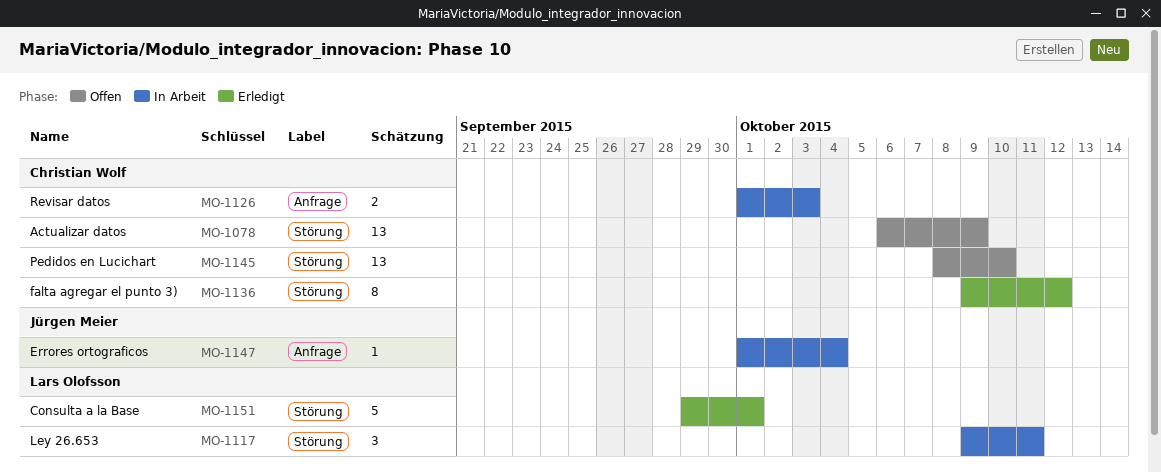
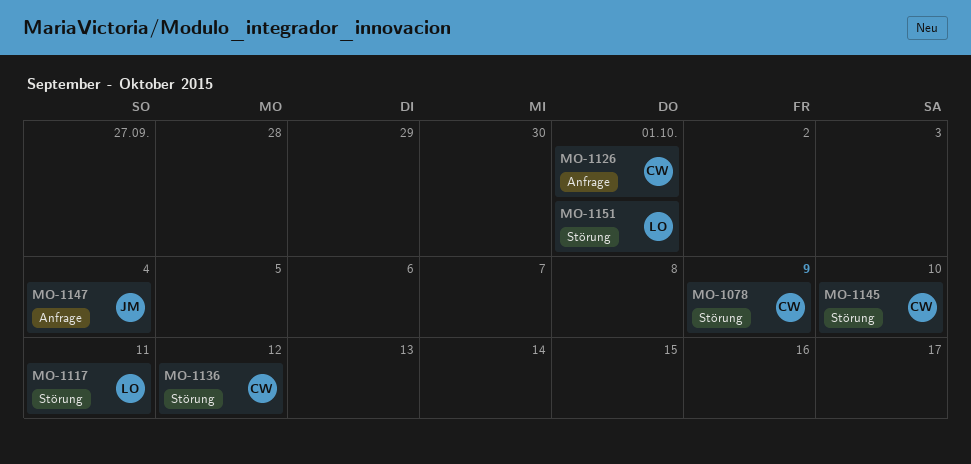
MO-1126, due: Oct 3 -> Oct 1

